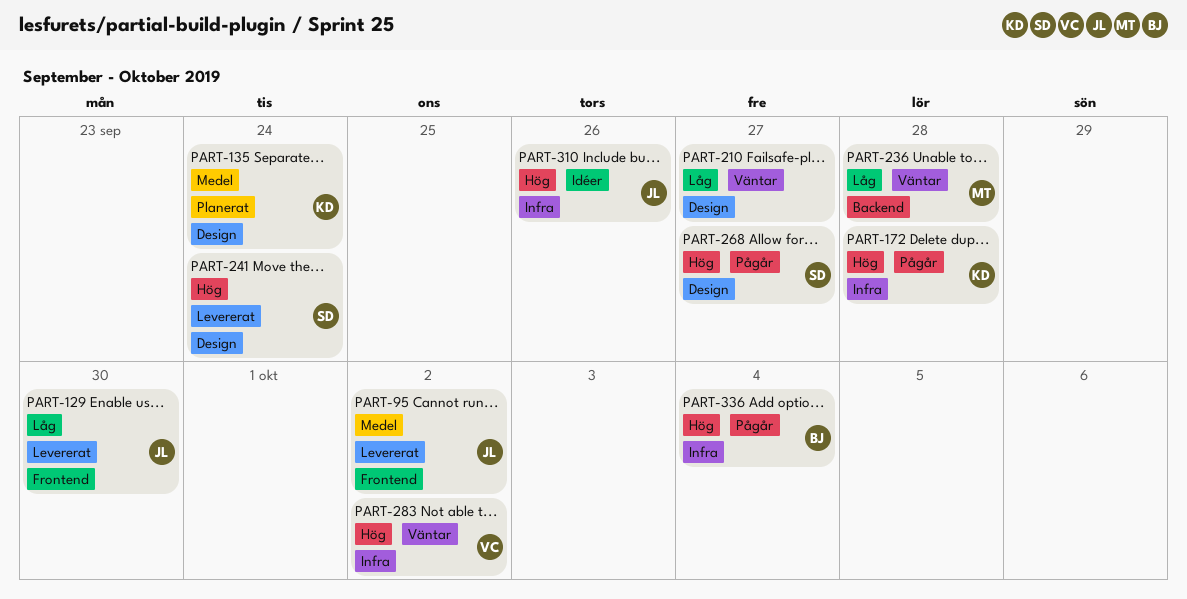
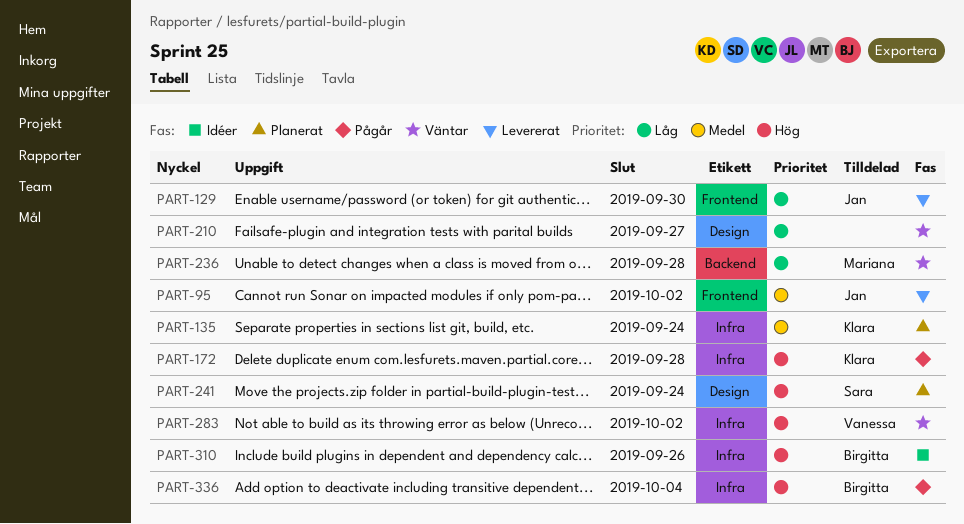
PART-135, label: Design -> Infra
PART-241, status: Levererat -> Planerat
PART-268: present -> none
PART-310, owner: Jan -> Birgitta

